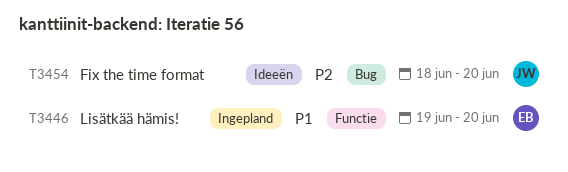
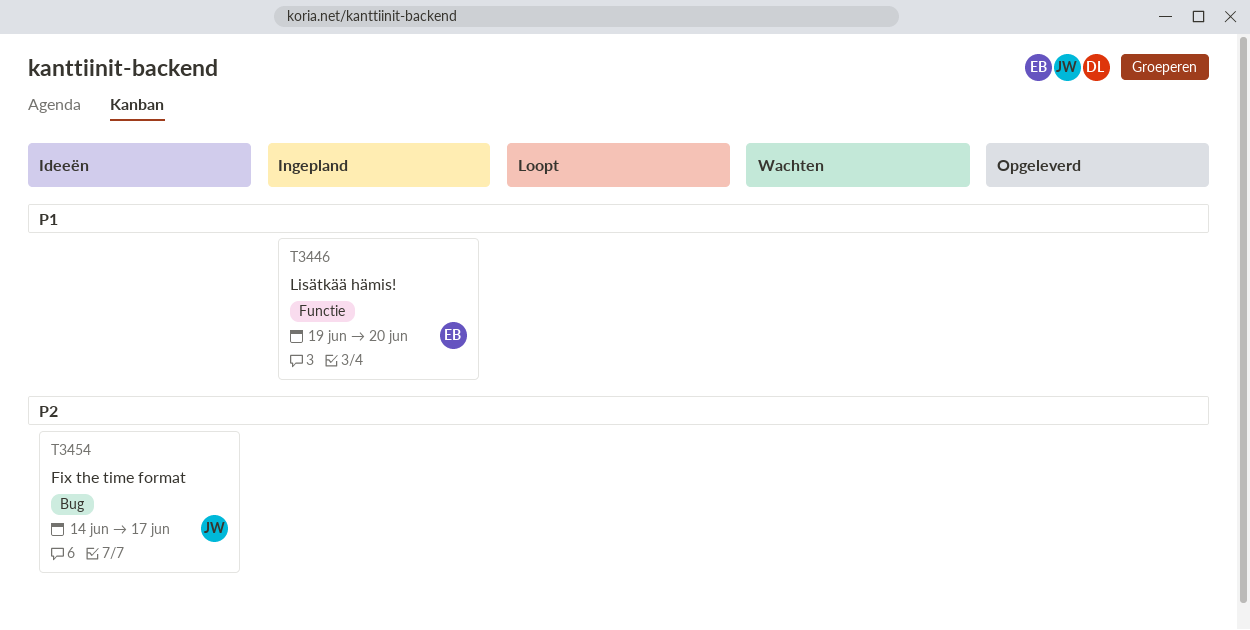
T3454, start: Jun 18 -> Jun 14
T3454, due: Jun 20 -> Jun 17

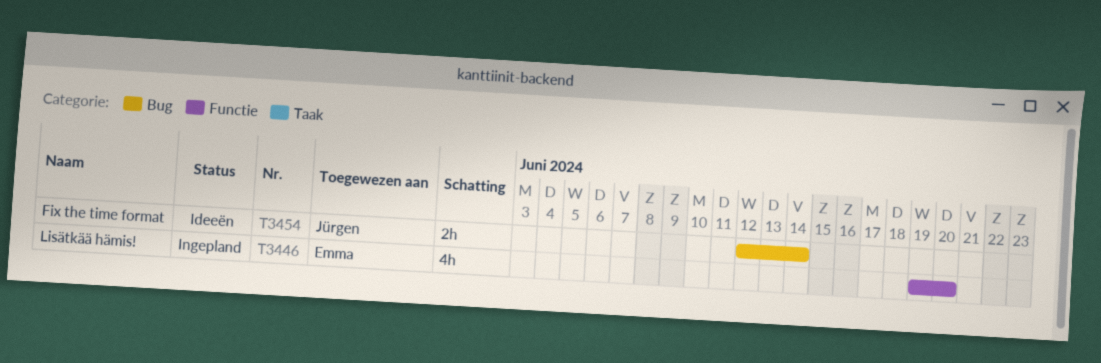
T3454, start: Jun 14 -> Jun 12
T3454, due: Jun 17 -> Jun 14

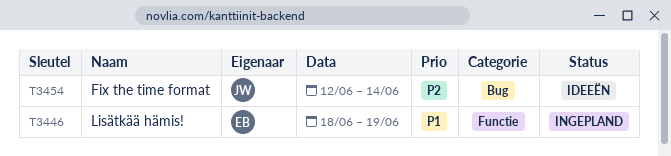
T3446, start: Jun 19 -> Jun 18
T3446, due: Jun 20 -> Jun 19

